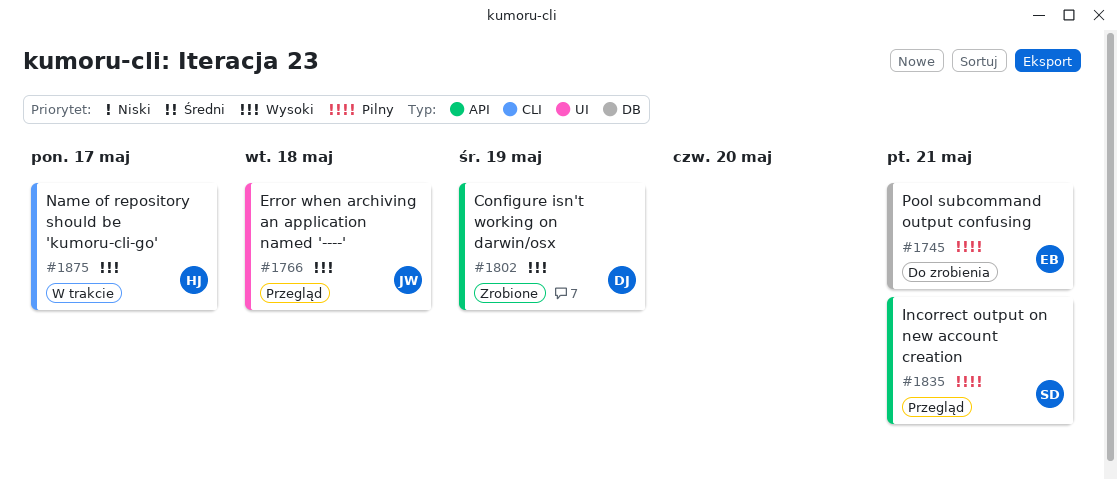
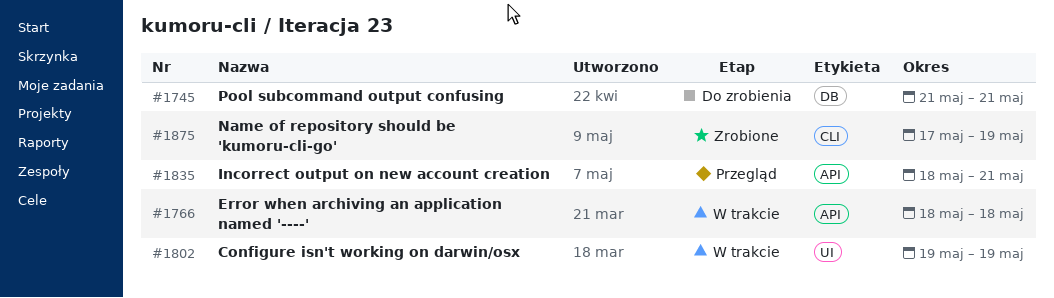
#1766, status: Przegląd -> W trakcie
#1766, label: UI -> API
#1802, status: Zrobione -> W trakcie
#1802, label: API -> UI
#1875, status: W trakcie -> Zrobione
#1875, due: May 17 -> May 19

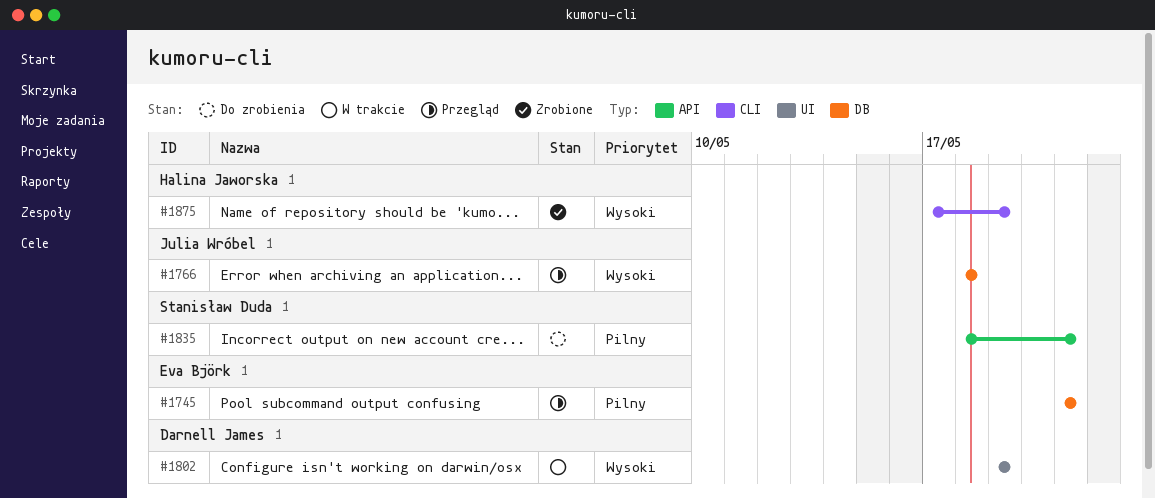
#1745, status: Do zrobienia -> Przegląd
#1766, status: W trakcie -> Przegląd
#1766, label: API -> DB
#1835, status: Przegląd -> Do zrobienia

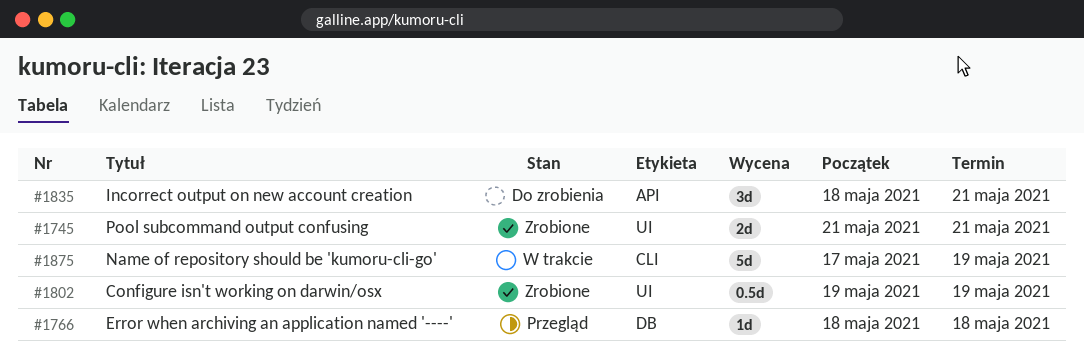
#1745, status: Przegląd -> Zrobione
#1745, label: DB -> UI
#1802, status: W trakcie -> Zrobione
#1875, status: Zrobione -> W trakcie

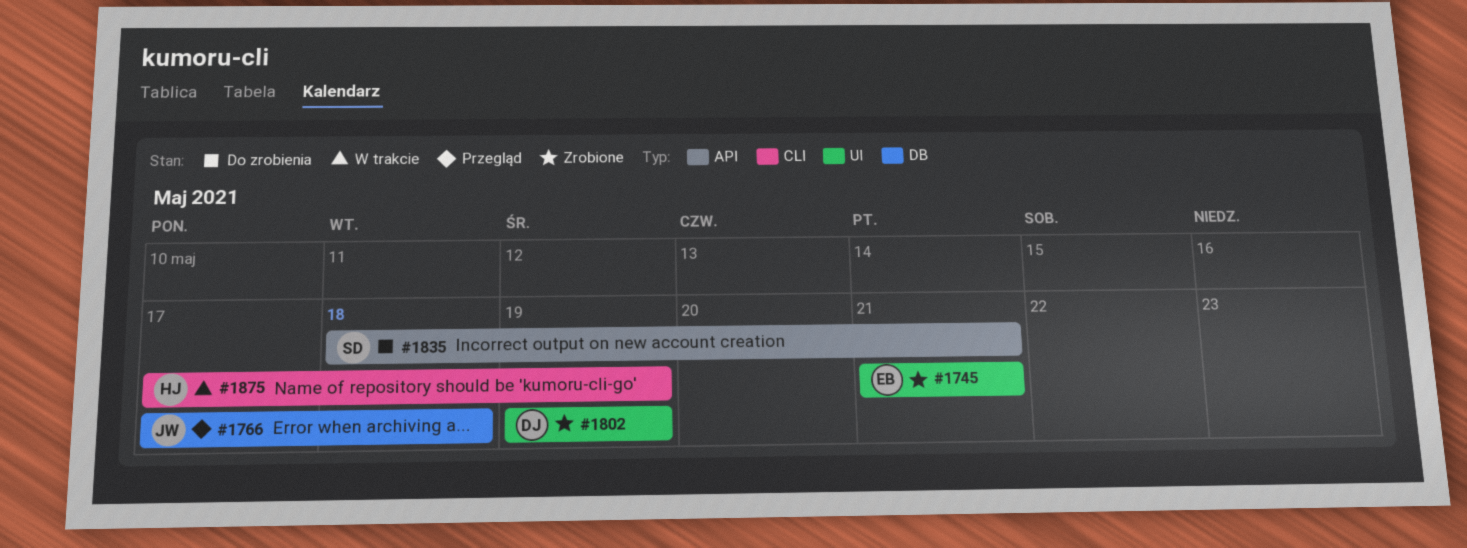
#1766, start: May 18 -> May 17

